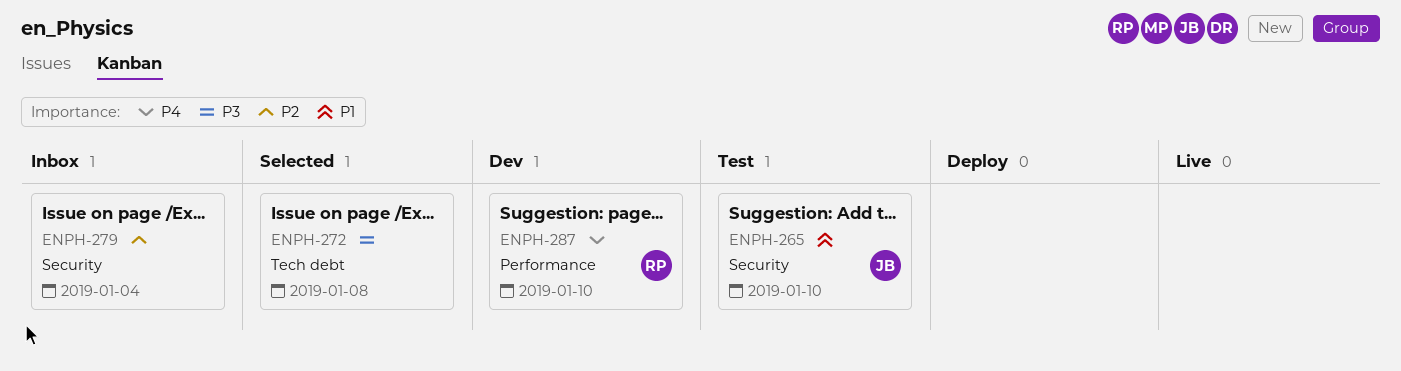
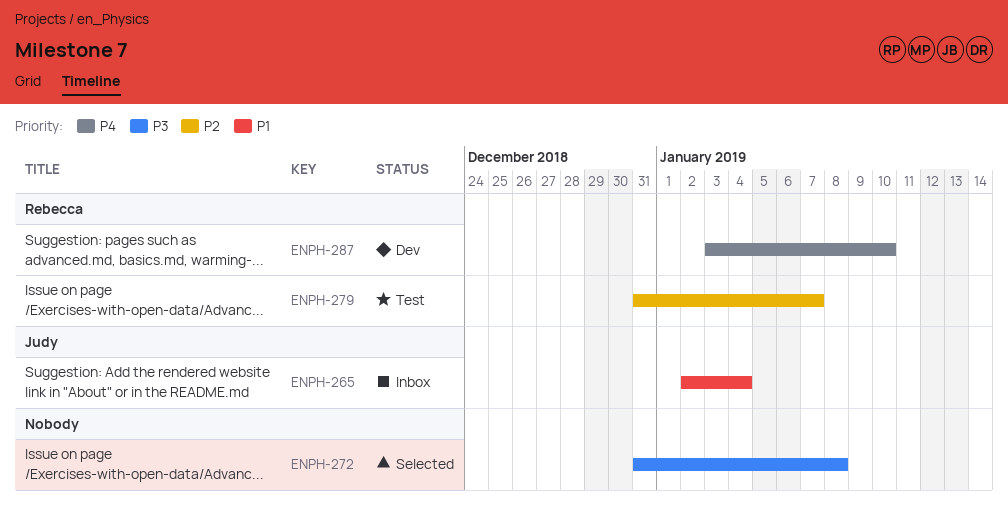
ENPH-265, status: Test -> Inbox
ENPH-265, due: Jan 10 -> Jan 4
ENPH-279, status: Inbox -> Test
ENPH-279, owner: none -> Rebecca
ENPH-279, due: Jan 4 -> Jan 7

